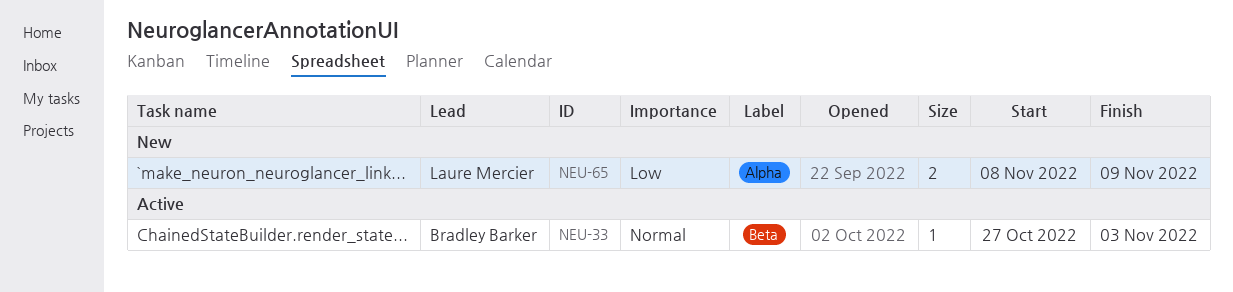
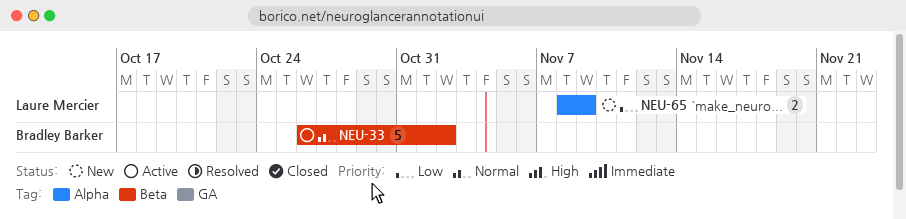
NEU-33, estimate: 1 -> 5
NEU-33, start: Oct 27 -> Oct 26
NEU-33, due: Nov 3 -> Nov 2

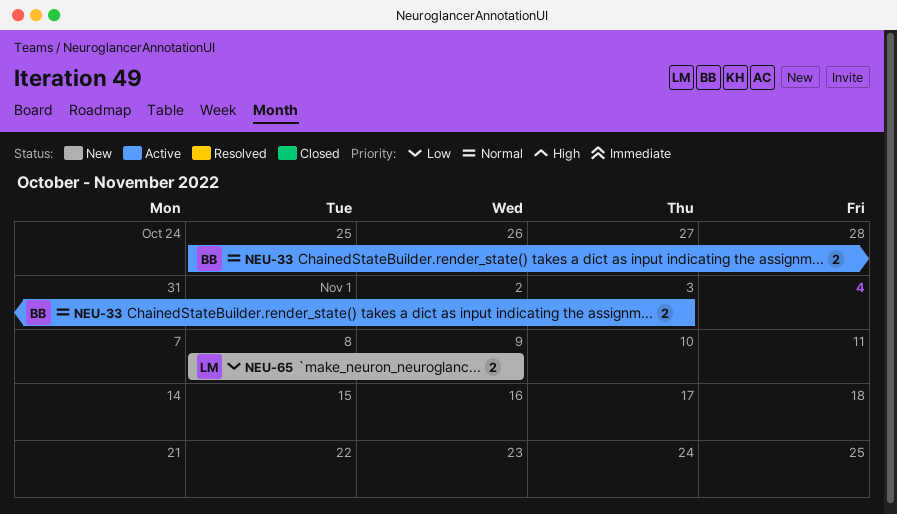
NEU-33, estimate: 5 -> 2
NEU-33, start: Oct 26 -> Oct 25
NEU-33, due: Nov 2 -> Nov 3

